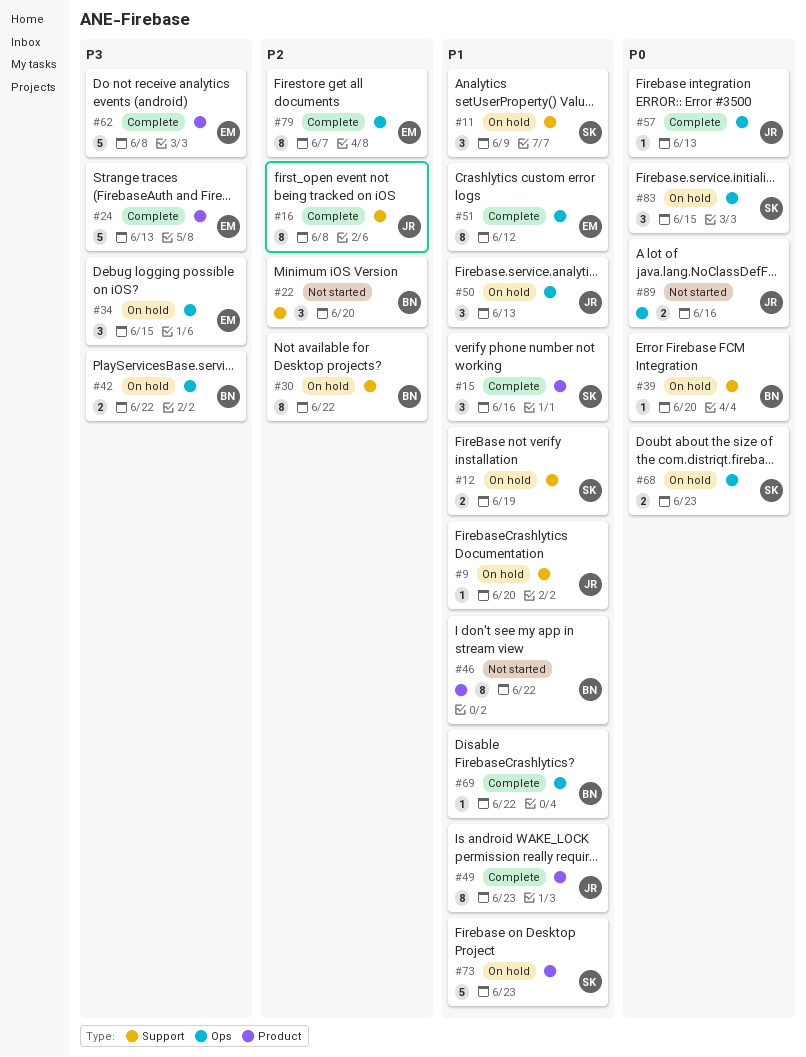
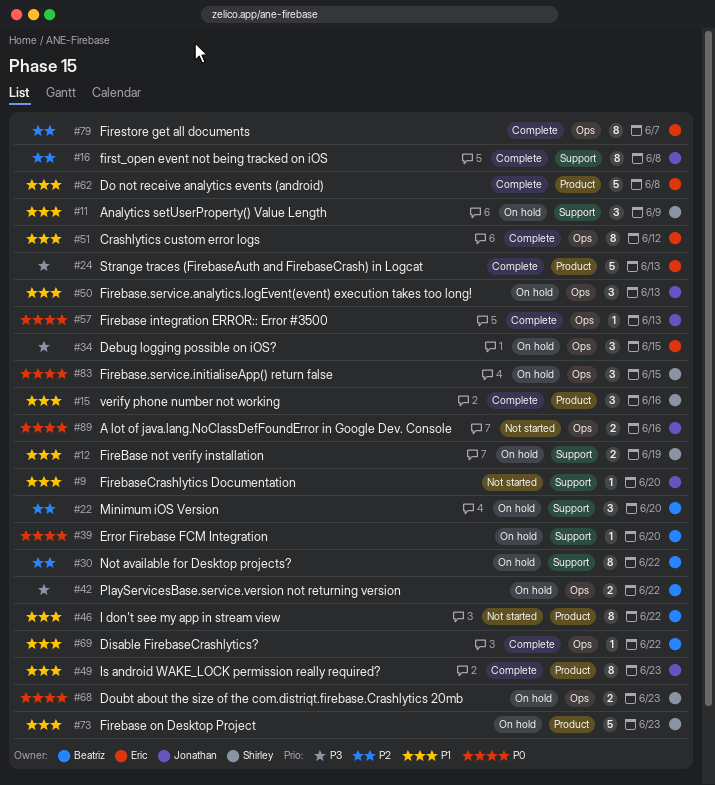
#9, status: On hold -> Not started
#22, status: Not started -> On hold
#62, priority: P3 -> P1

